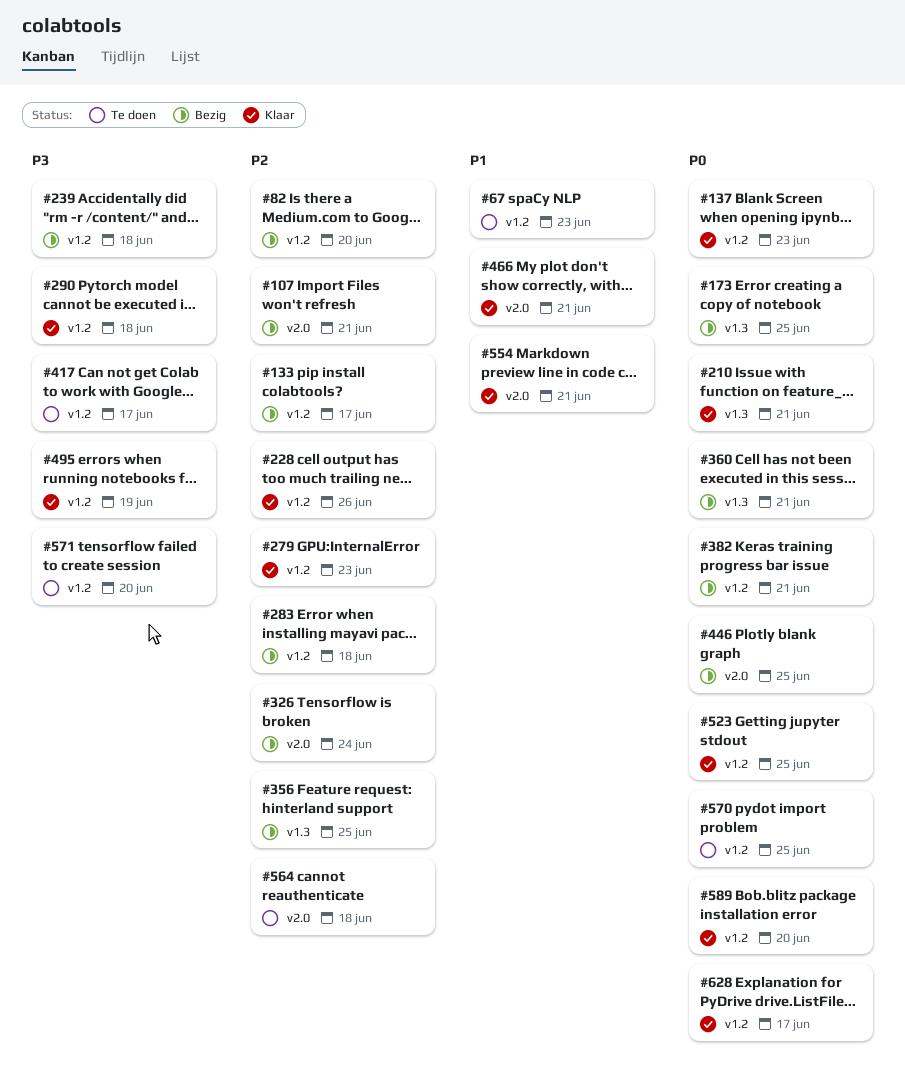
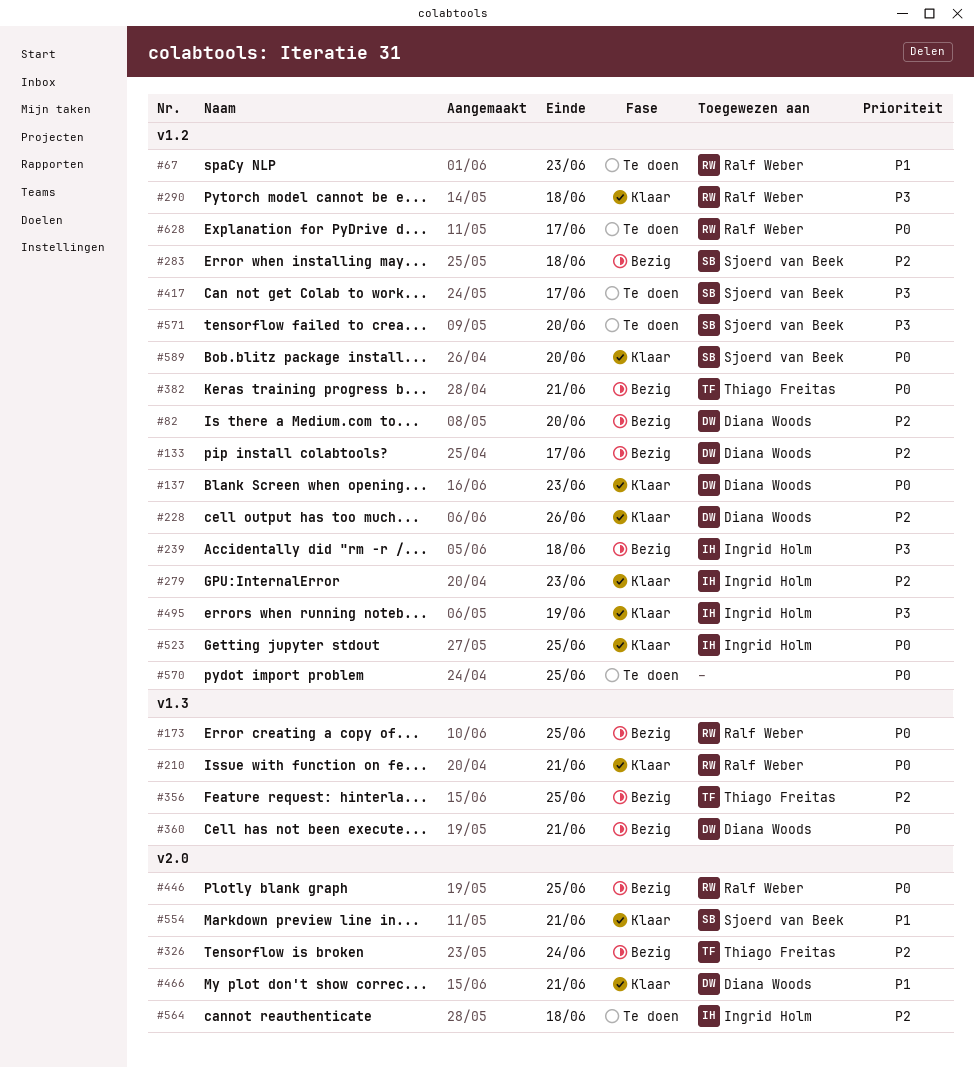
#107: present -> none
#628, status: Klaar -> Te doen

